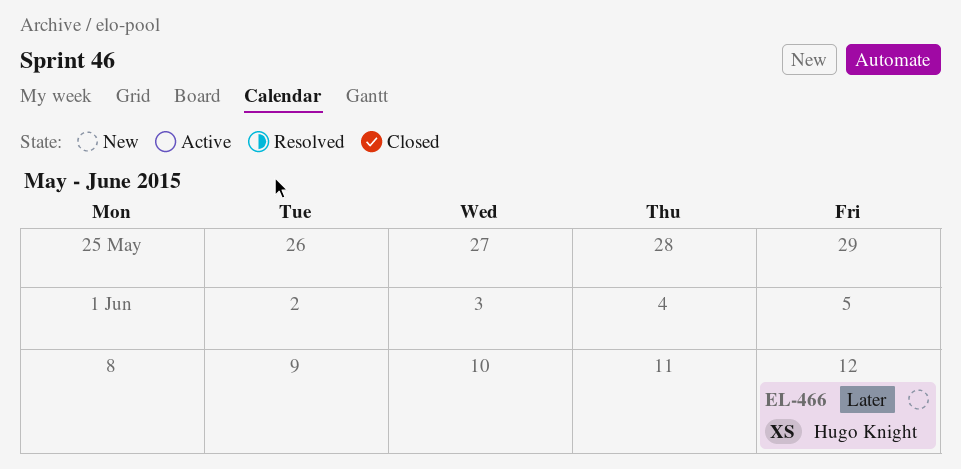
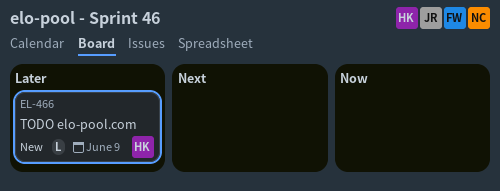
EL-466, estimate: XS -> L
EL-466, due: Jun 12 -> Jun 9

